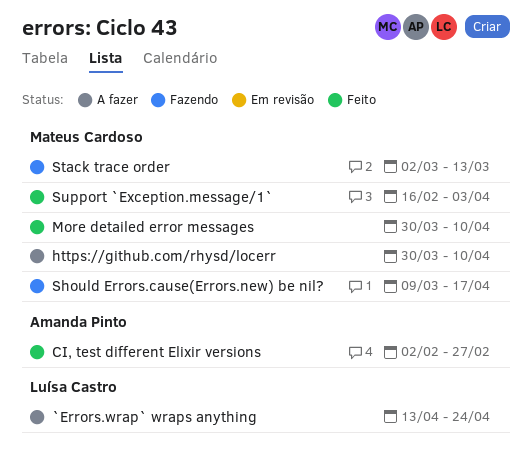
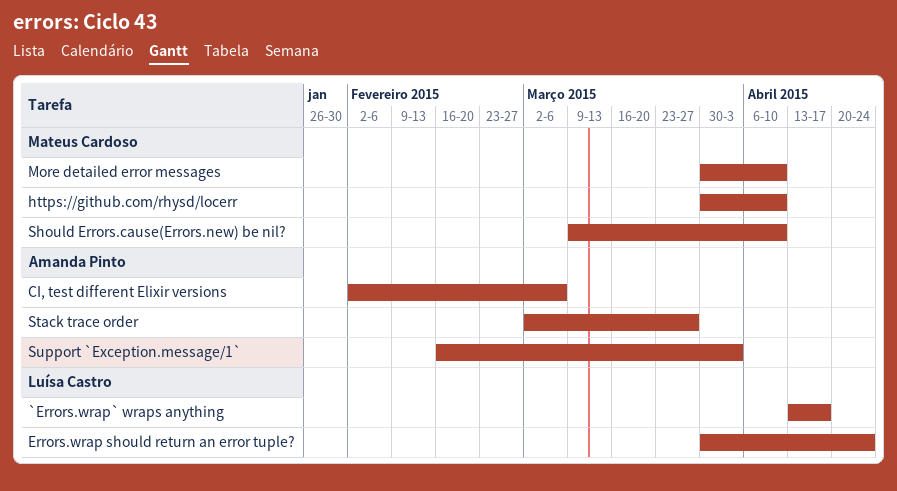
`Errors.wrap` wraps anything, due: Apr 24 -> Apr 17
CI, test different Elixir versions, due: Feb 27 -> Mar 6
Errors.wrap should return an error tuple?: none -> present
Should Errors.cause(Errors.new) be nil?, due: Apr 17 -> Apr 10
Stack trace order, owner: Mateus Cardoso -> Amanda Pinto
Stack trace order, due: Mar 13 -> Mar 27
Support `Exception.message/1`, owner: Mateus Cardoso -> Amanda Pinto

